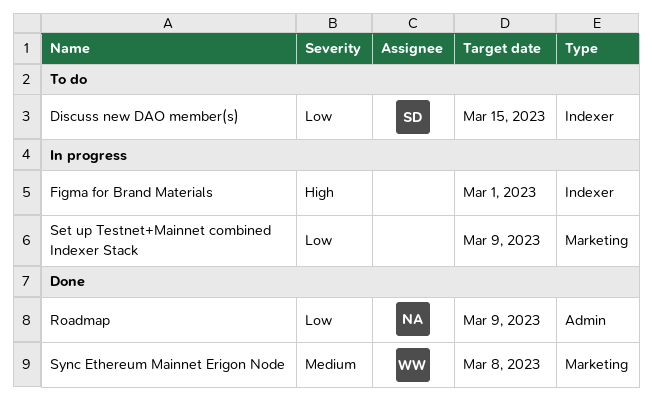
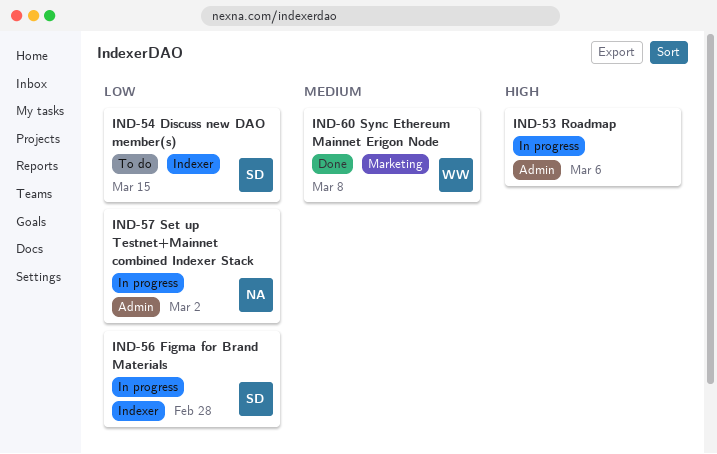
Figma for Brand Materials, owner: none -> SD
Figma for Brand Materials, priority: High -> Low
Figma for Brand Materials, due: Mar 1 -> Feb 28
Roadmap, status: Done -> In progress
Roadmap, owner: NA -> none
Roadmap, priority: Low -> High
Roadmap, due: Mar 9 -> Mar 6
Set up Testnet+Mainnet combined Indexer Stack, owner: none -> NA
Set up Testnet+Mainnet combined Indexer Stack, label: Marketing -> Admin
Set up Testnet+Mainnet combined Indexer Stack, due: Mar 9 -> Mar 2

